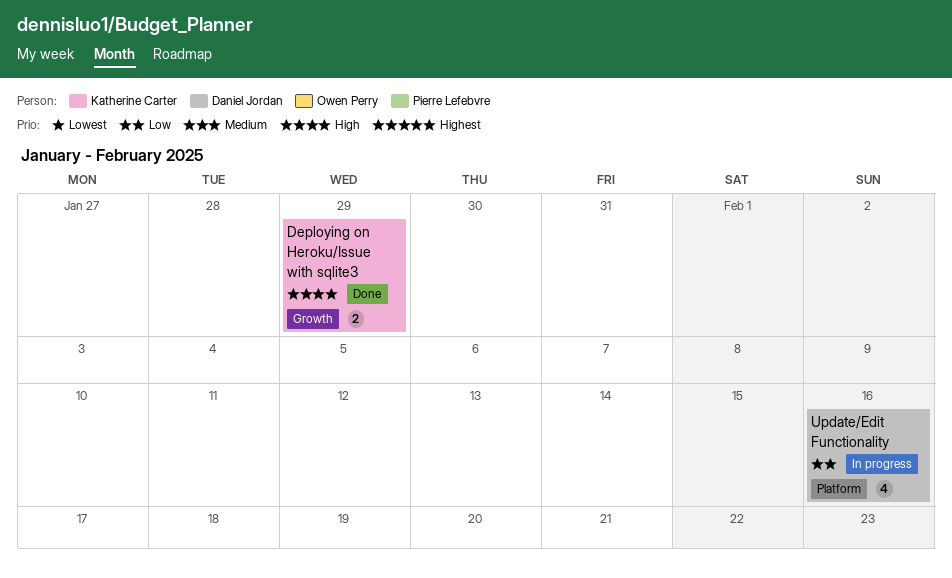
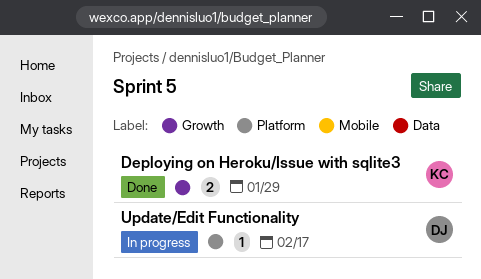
Update/Edit Functionality, estimate: 4 -> 1
Update/Edit Functionality, due: Feb 16 -> Feb 17

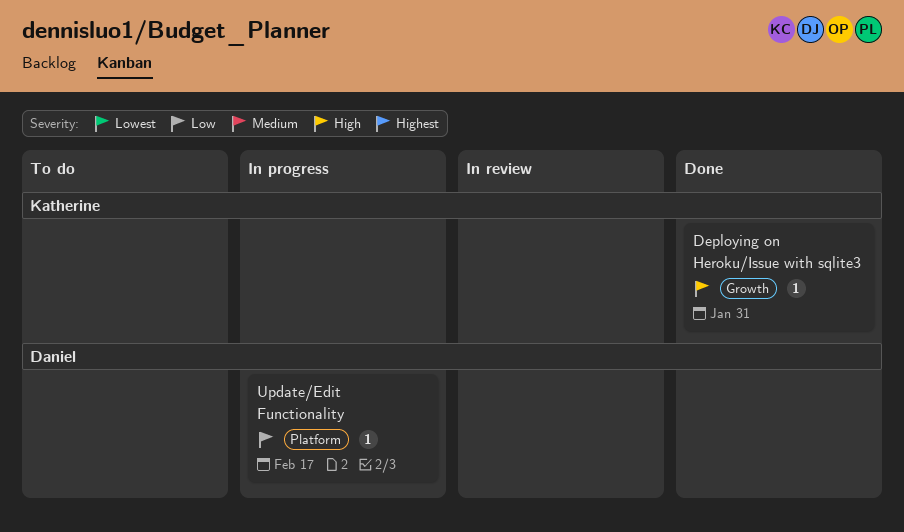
Deploying on Heroku/Issue with sqlite3, estimate: 2 -> 1
Deploying on Heroku/Issue with sqlite3, due: Jan 29 -> Jan 31

